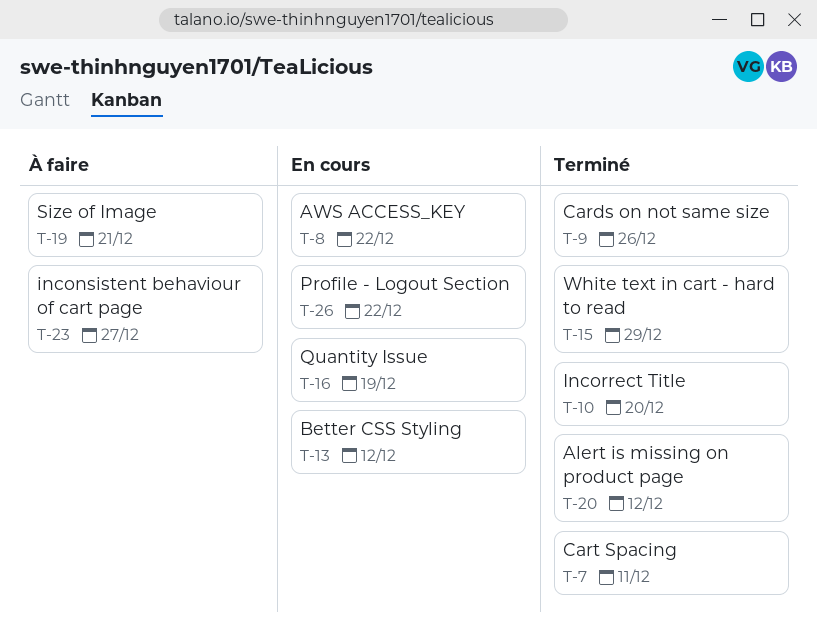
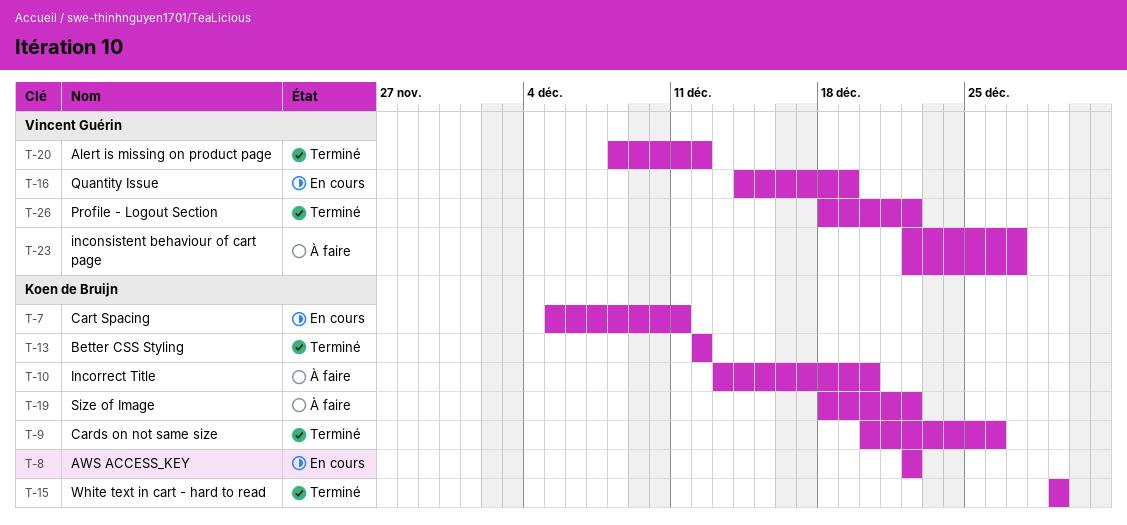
T-7, status: Terminé -> En cours
T-10, status: Terminé -> À faire
T-13, status: En cours -> Terminé
T-19, due: Dec 21 -> Dec 22
T-26, status: En cours -> Terminé

